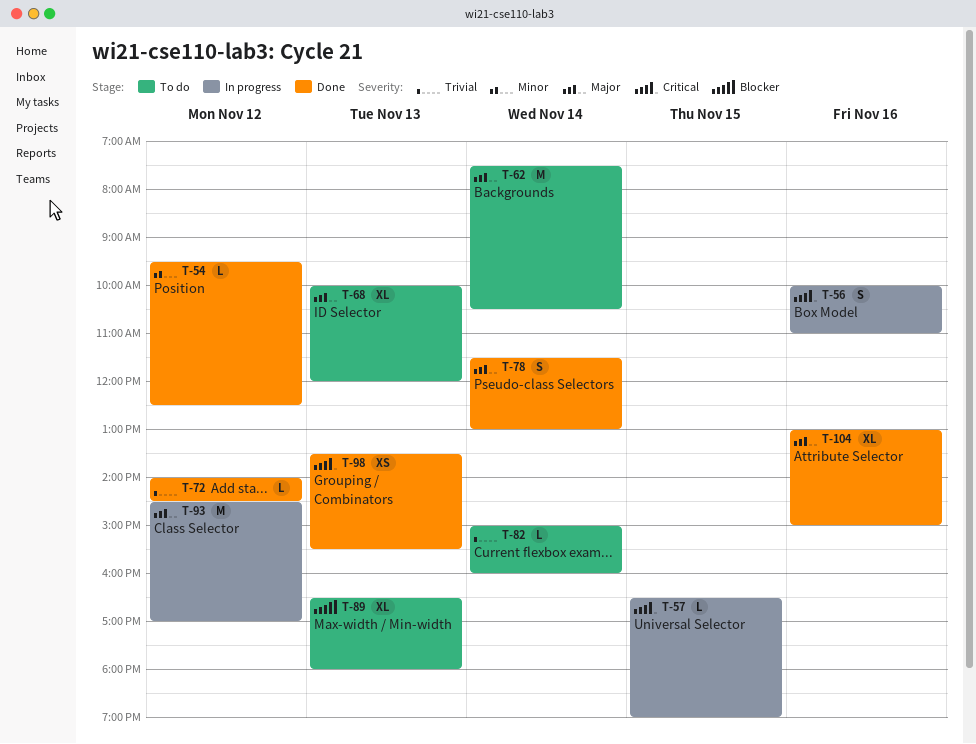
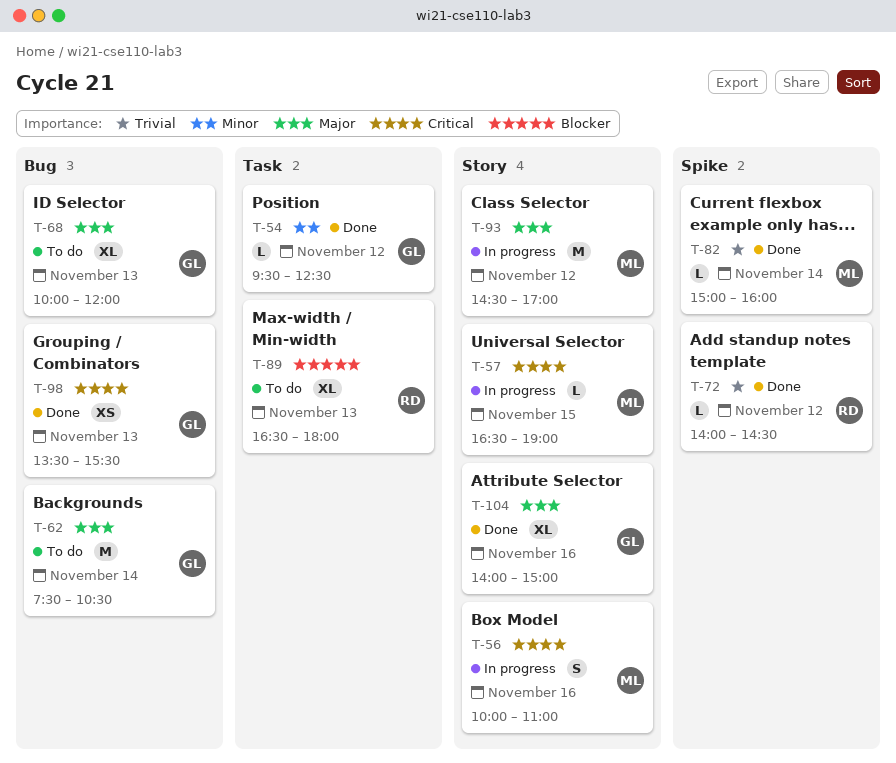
T-78: present -> none
T-82, status: To do -> Done
T-104, begins: 13:00 -> 14:00

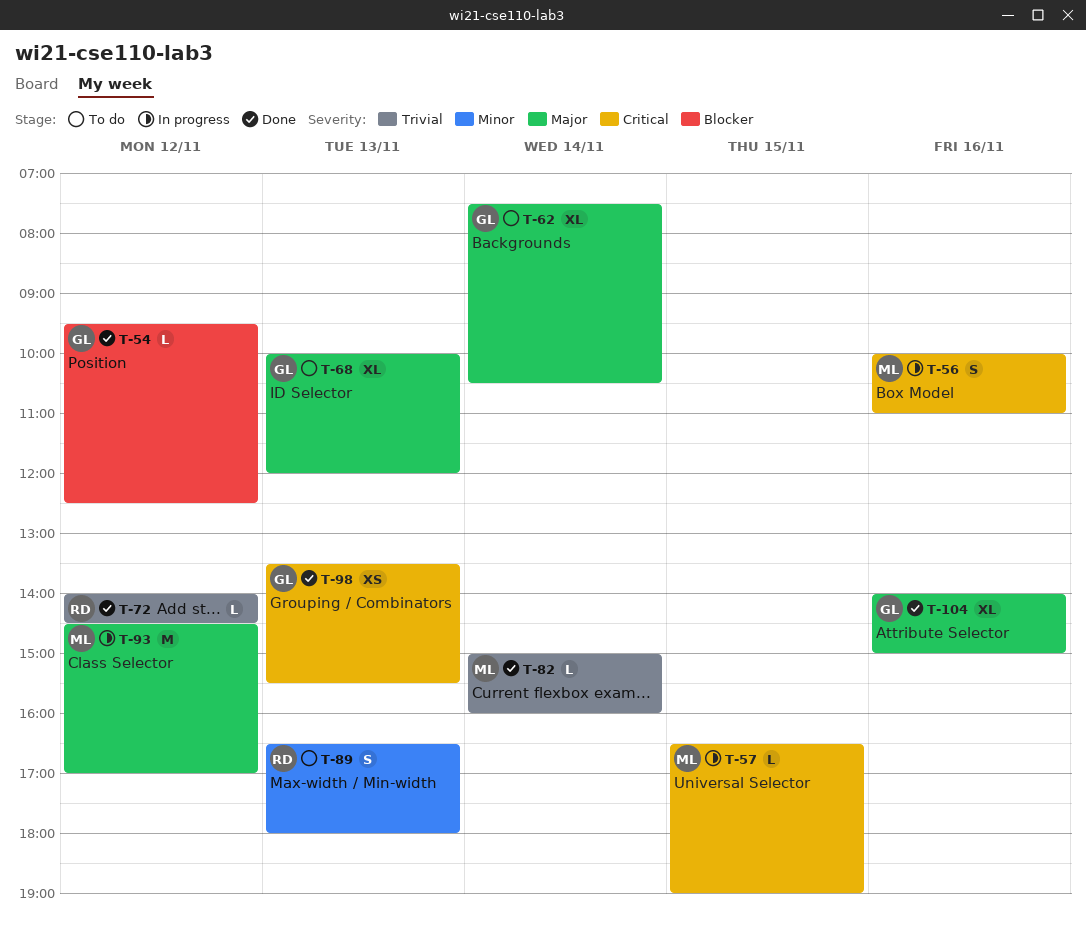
T-54, priority: Minor -> Blocker
T-62, estimate: M -> XL
T-89, priority: Blocker -> Minor
T-89, estimate: XL -> S

